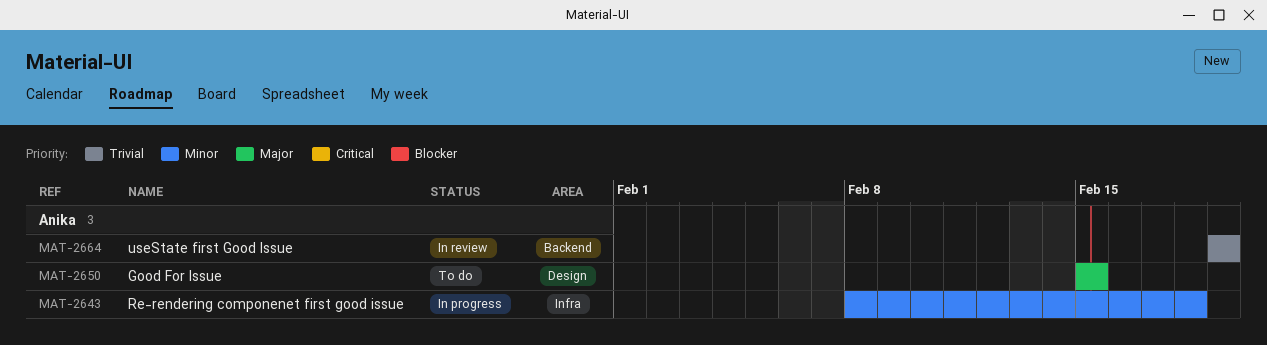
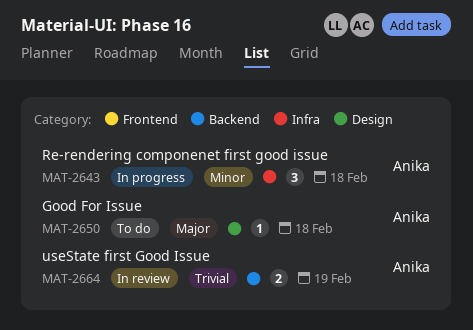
MAT-2650, due: Feb 15 -> Feb 18

